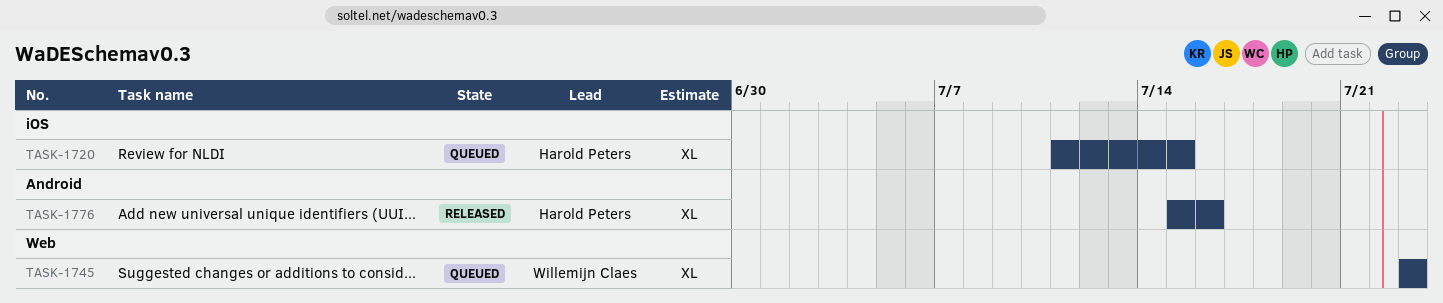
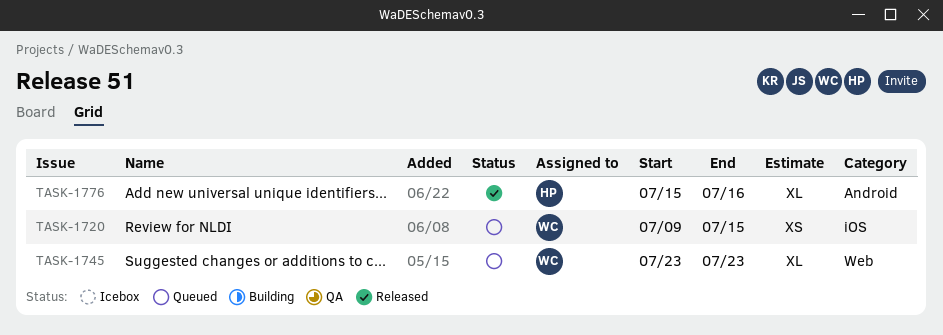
TASK-1720, owner: Harold Peters -> Willemijn Claes
TASK-1720, estimate: XL -> XS
TASK-1720, start: Jul 11 -> Jul 9

